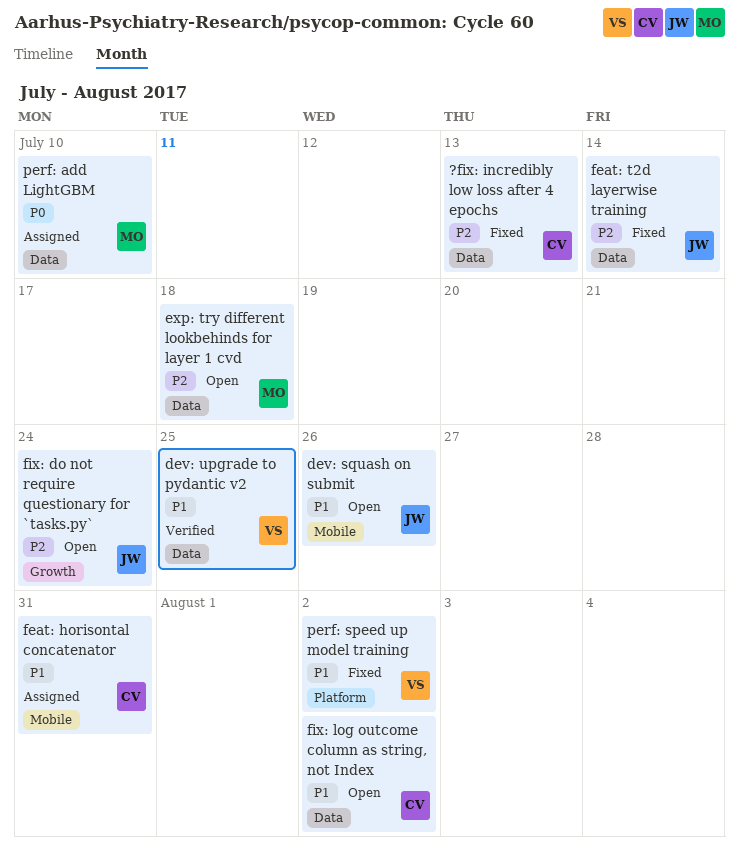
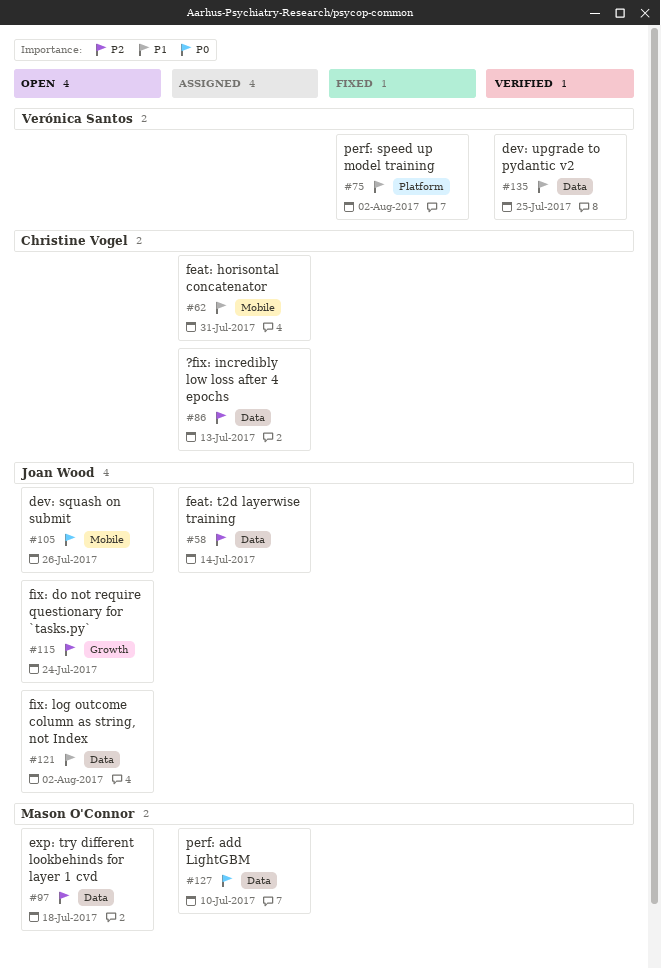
?fix: incredibly low loss after 4 epochs, status: Fixed -> Assigned
dev: squash on submit, priority: P1 -> P0
feat: t2d layerwise training, status: Fixed -> Assigned
fix: log outcome column as string, not Index, owner: Christine Vogel -> Joan Wood

